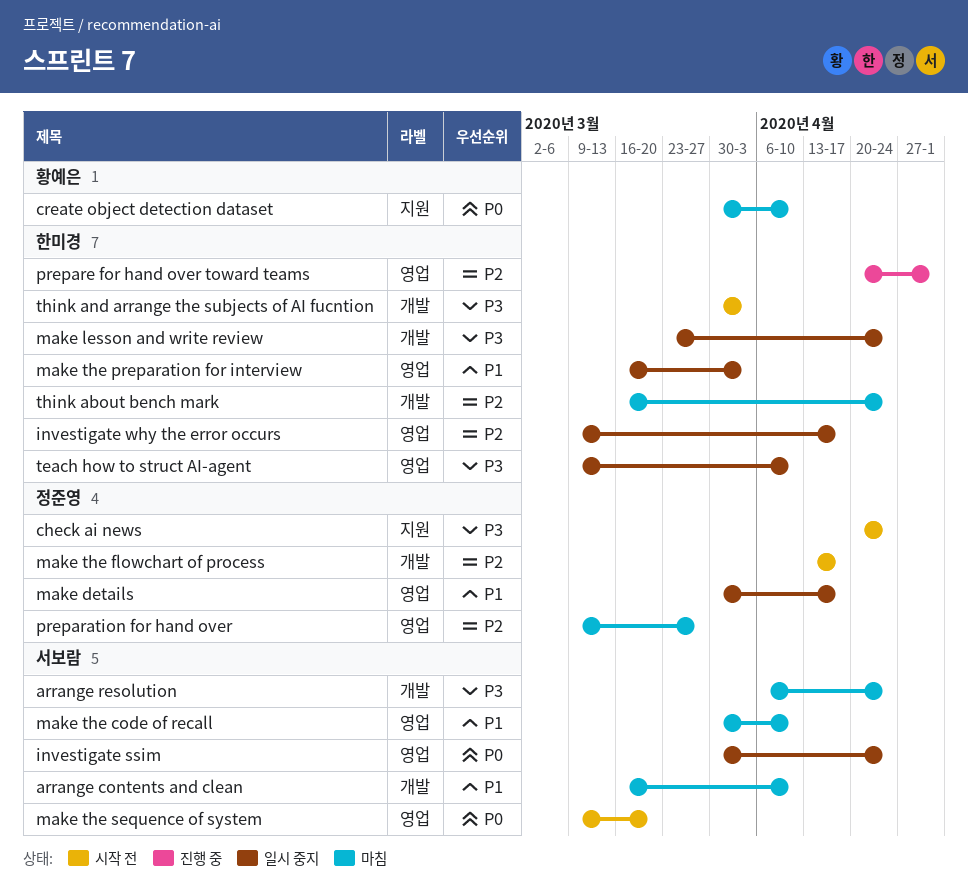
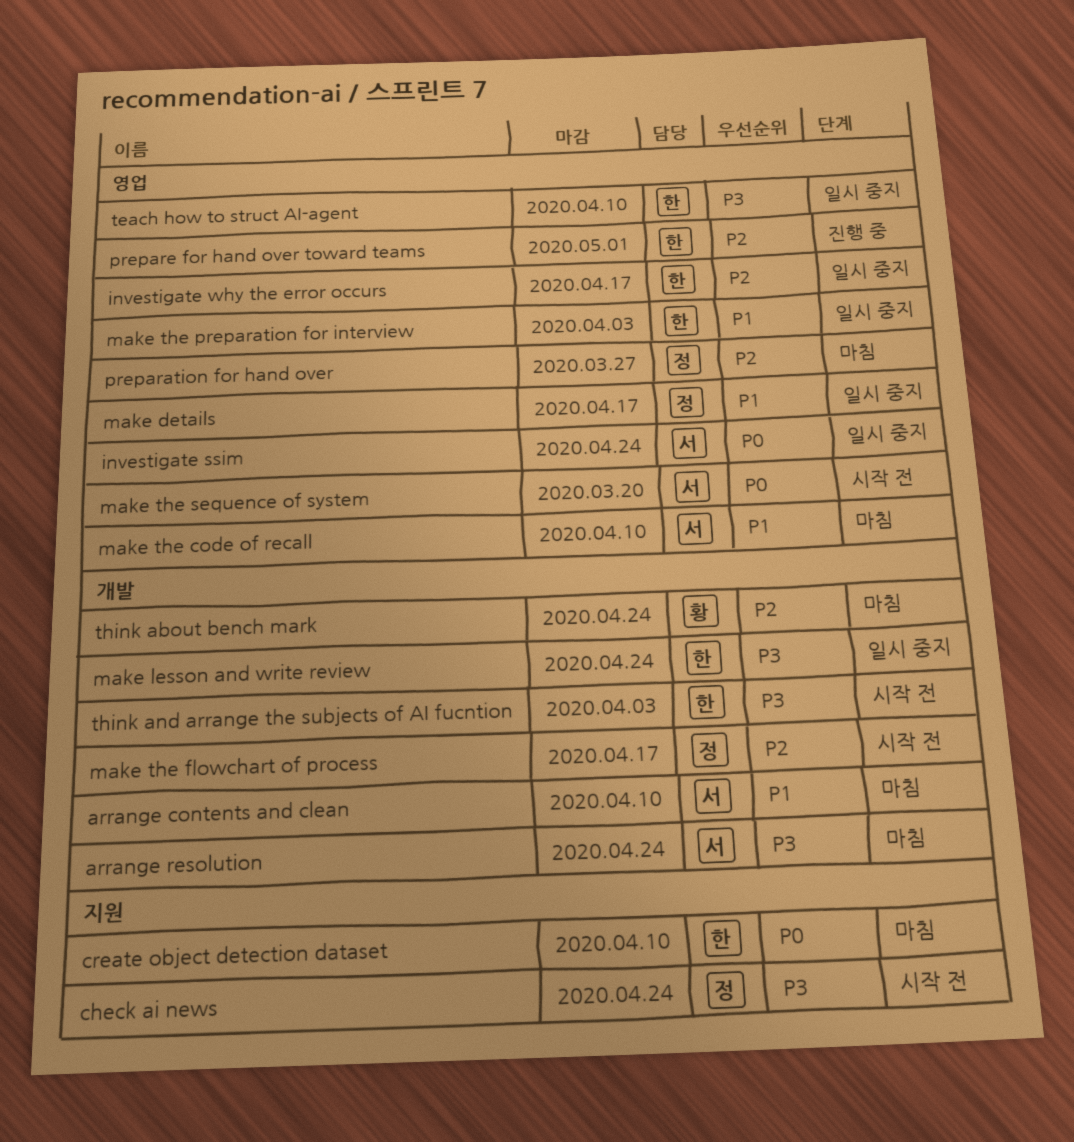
create object detection dataset, owner: 황예은 -> 한미경
think about bench mark, owner: 한미경 -> 황예은

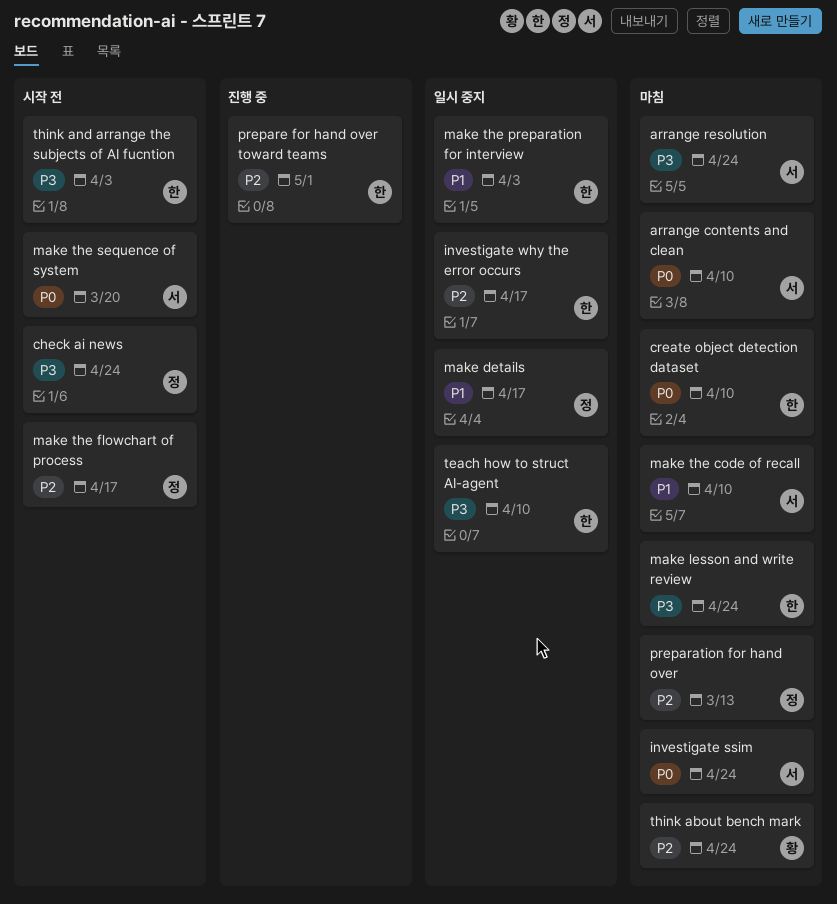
arrange contents and clean, priority: P1 -> P0
investigate ssim, status: 일시 중지 -> 마침
make lesson and write review, status: 일시 중지 -> 마침
preparation for hand over, due: Mar 27 -> Mar 13

